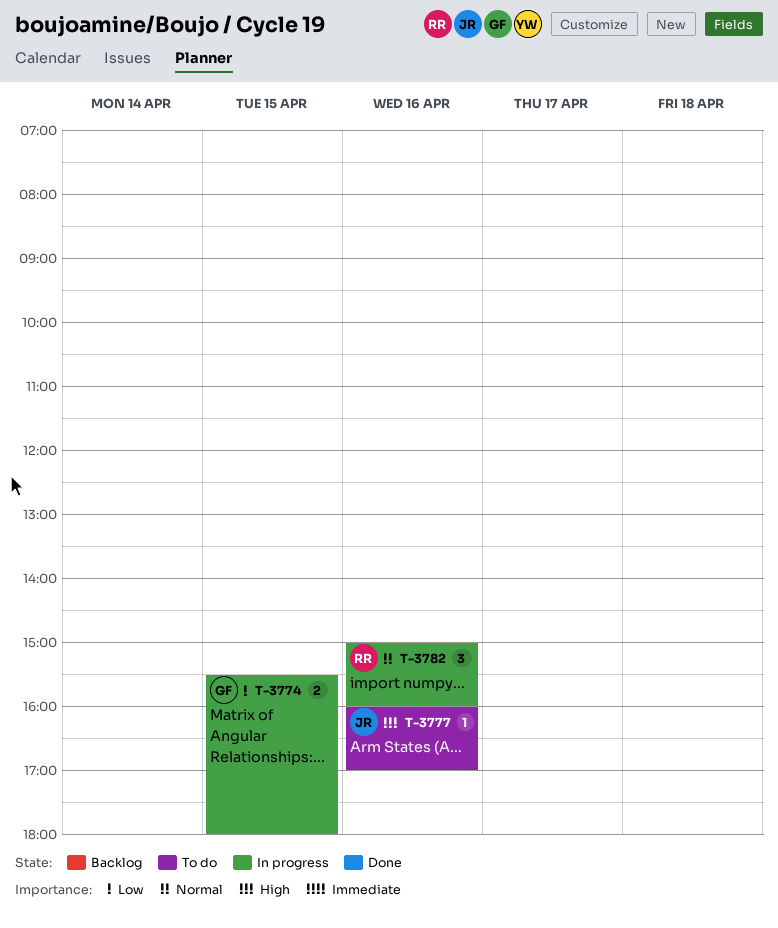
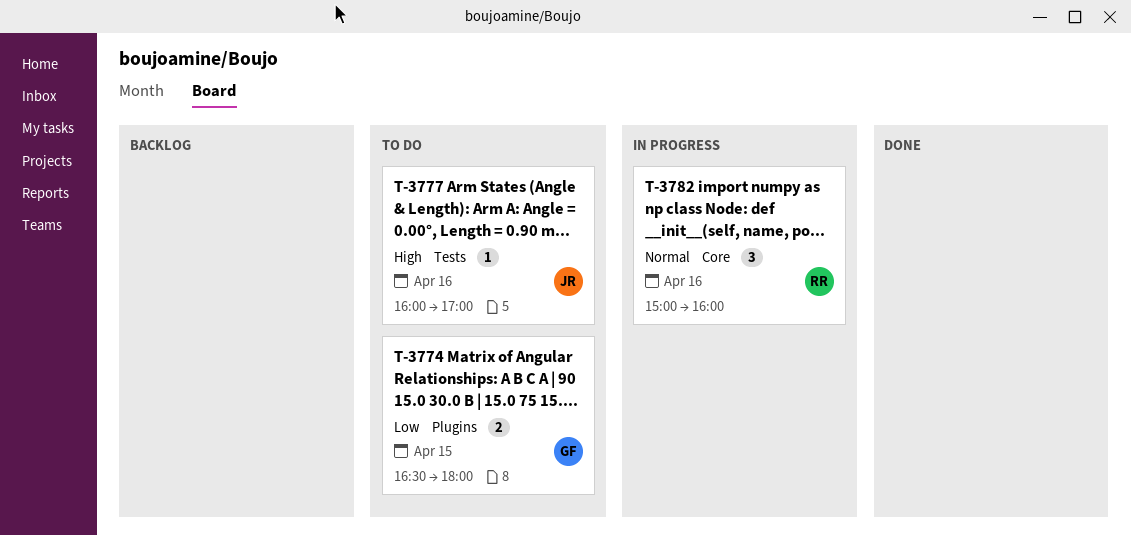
T-3774, status: In progress -> To do
T-3774, begins: 15:30 -> 16:30

